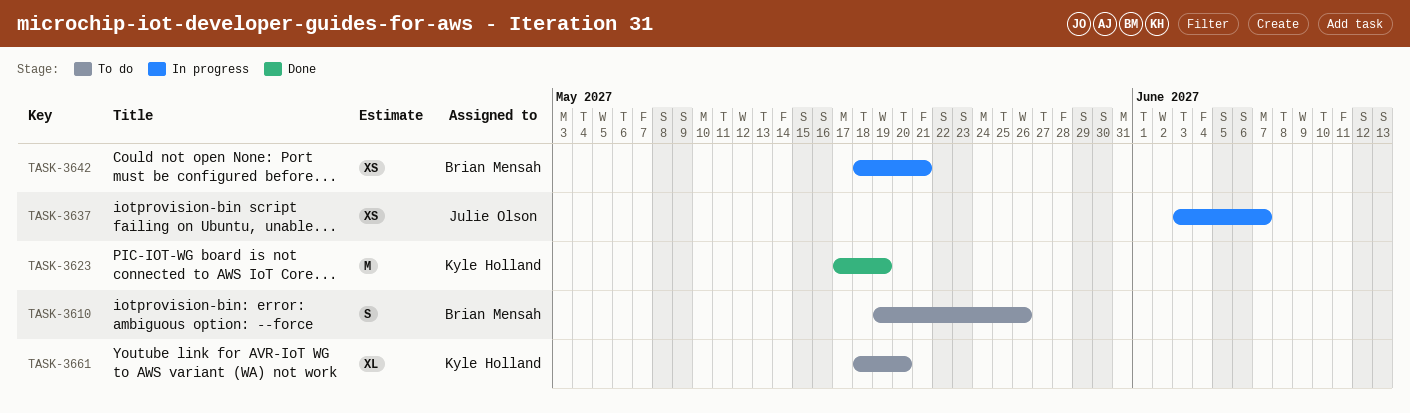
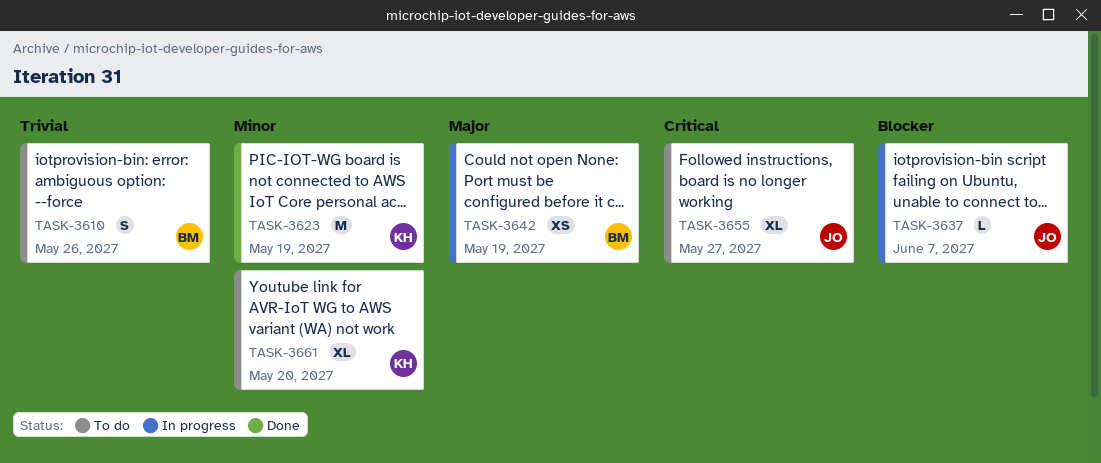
TASK-3637, estimate: XS -> L
TASK-3642, due: May 21 -> May 19
TASK-3655: none -> present

